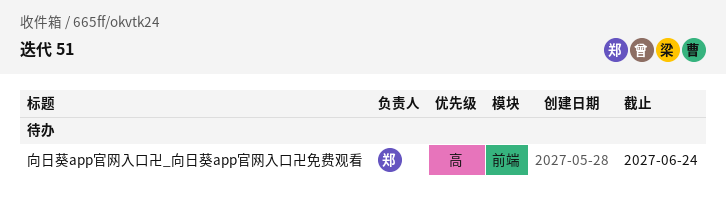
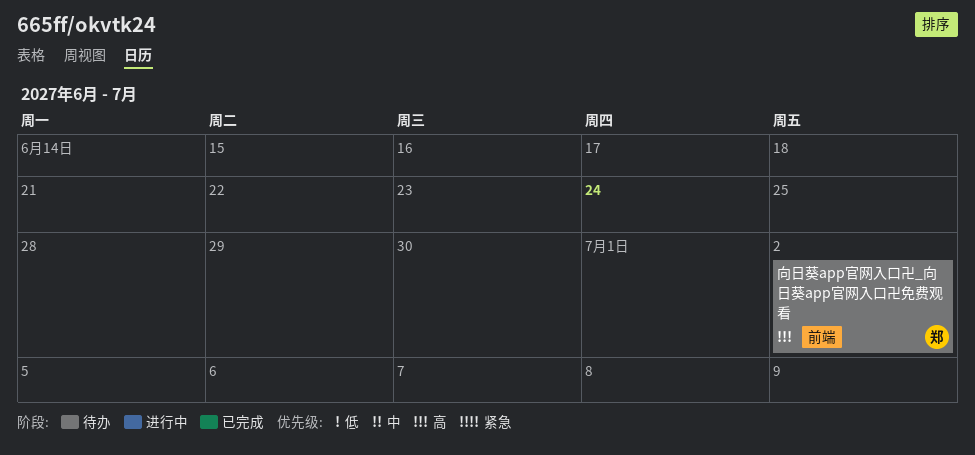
向日葵app官网入口卍_向日葵app官网入口卍免费观看, due: Jun 24 -> Jul 2

